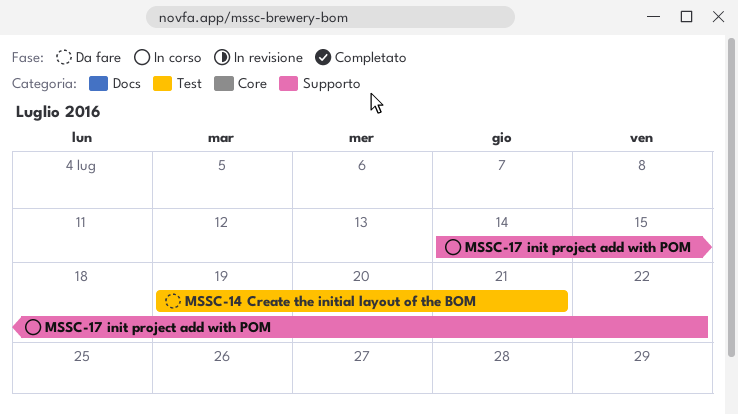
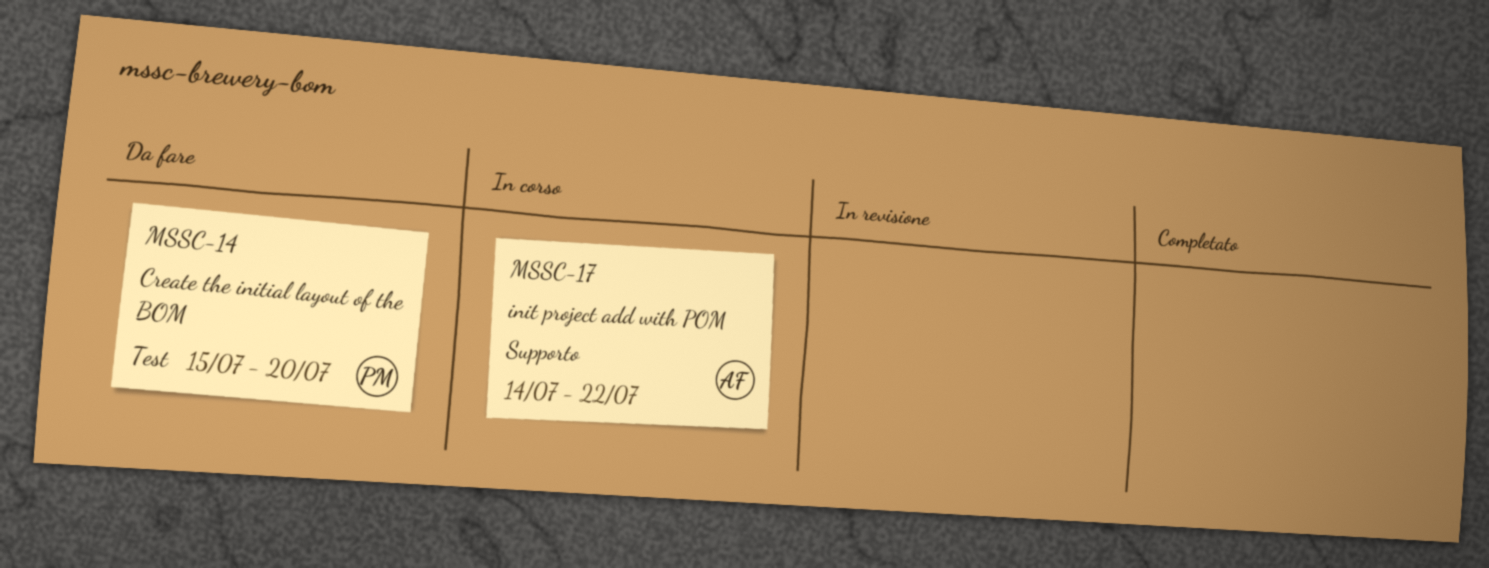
MSSC-14, start: Jul 19 -> Jul 15
MSSC-14, due: Jul 21 -> Jul 20

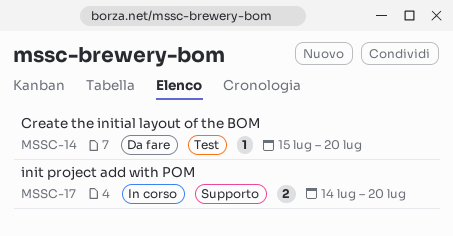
MSSC-17, due: Jul 22 -> Jul 20

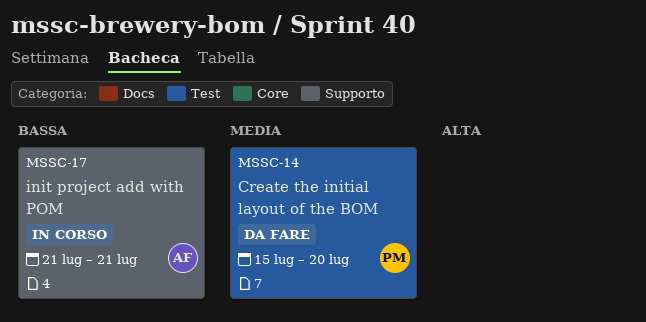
MSSC-17, start: Jul 14 -> Jul 21
MSSC-17, due: Jul 20 -> Jul 21

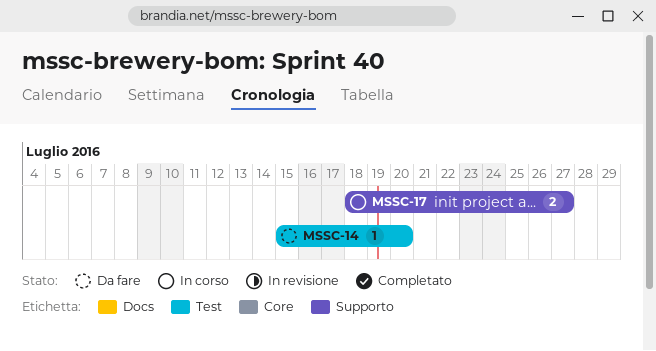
MSSC-17, start: Jul 21 -> Jul 18
MSSC-17, due: Jul 21 -> Jul 27

